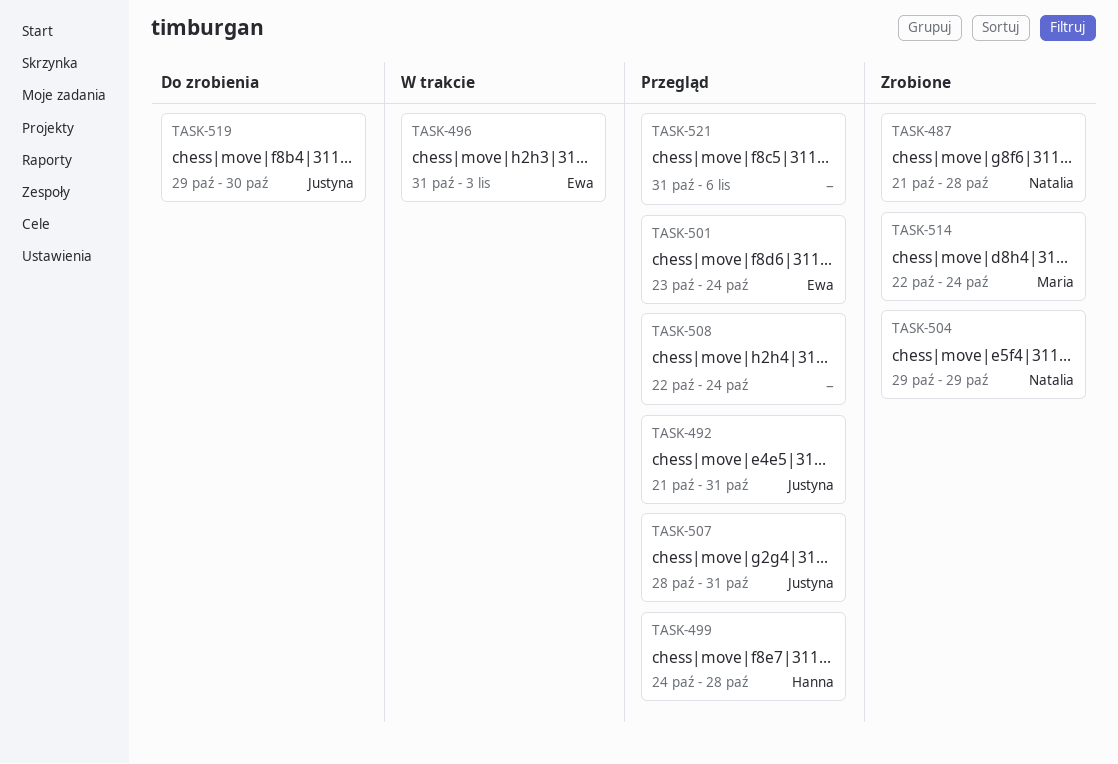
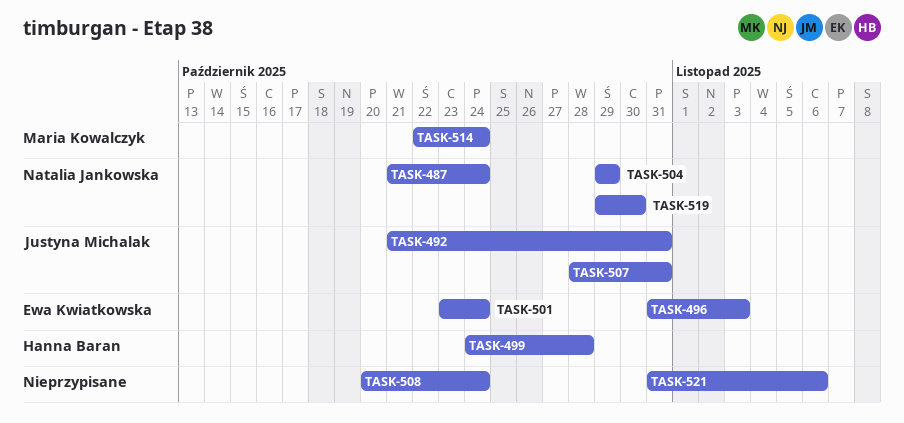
TASK-487, due: Oct 28 -> Oct 24
TASK-508, start: Oct 22 -> Oct 20
TASK-519, owner: Justyna Michalak -> Natalia Jankowska

